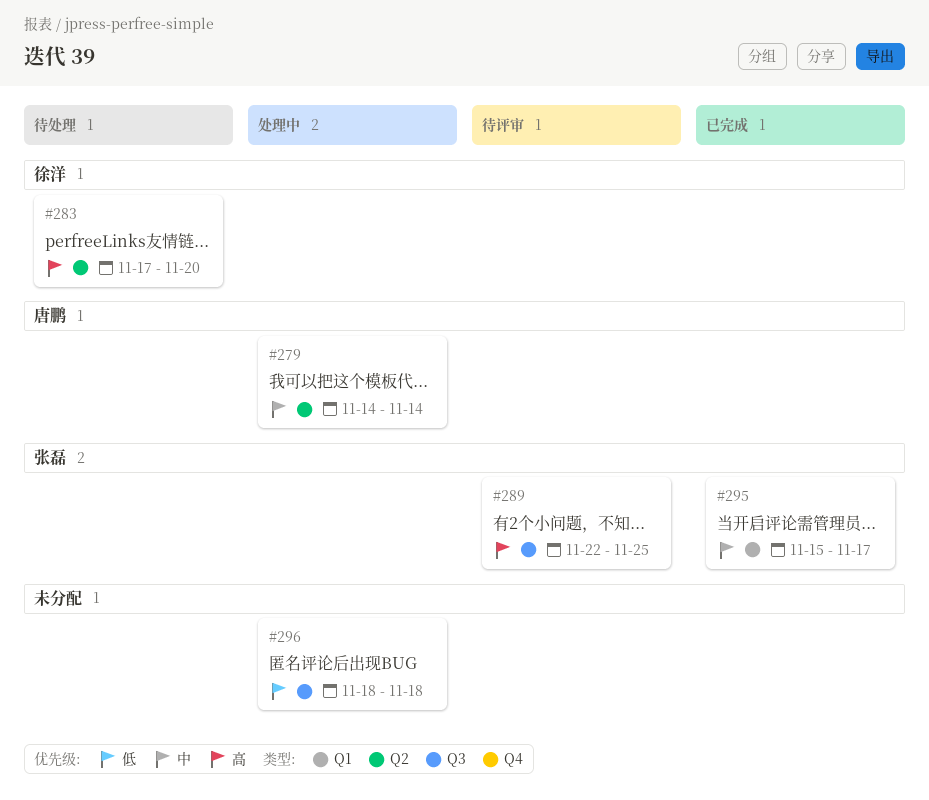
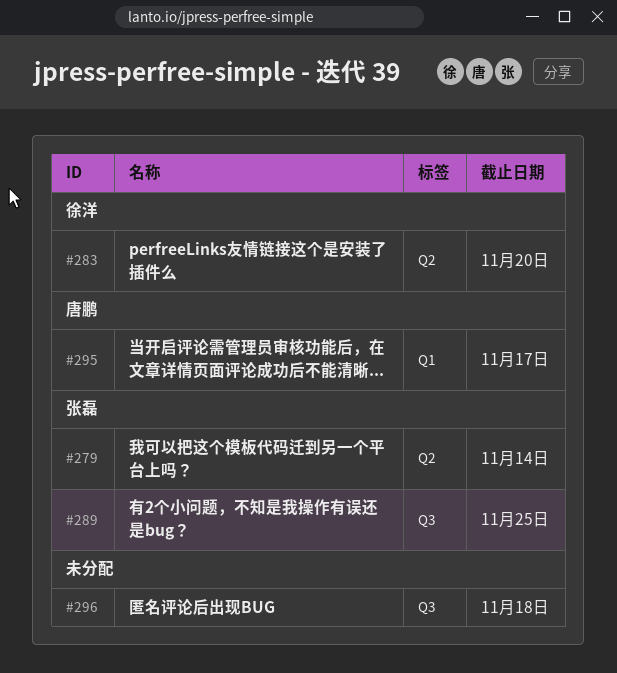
#279, owner: 唐鹏 -> 张磊
#295, owner: 张磊 -> 唐鹏

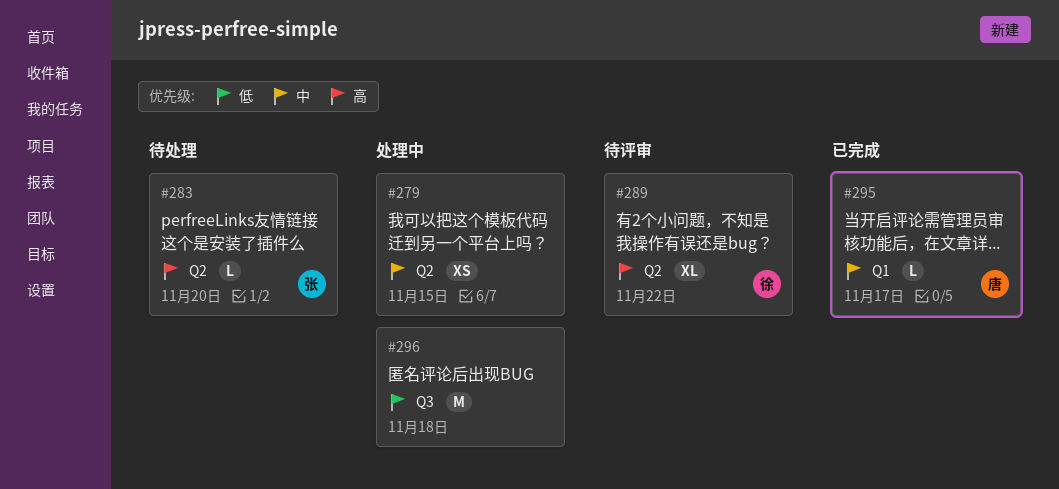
#279, owner: 张磊 -> none
#279, due: Nov 14 -> Nov 15
#283, owner: 徐洋 -> 张磊
#289, owner: 张磊 -> 徐洋
#289, label: Q3 -> Q2
#289, due: Nov 25 -> Nov 22

